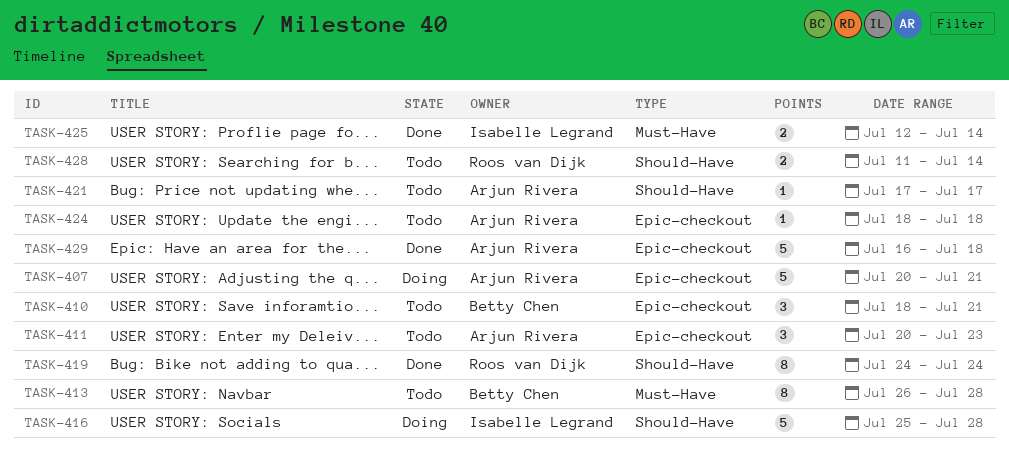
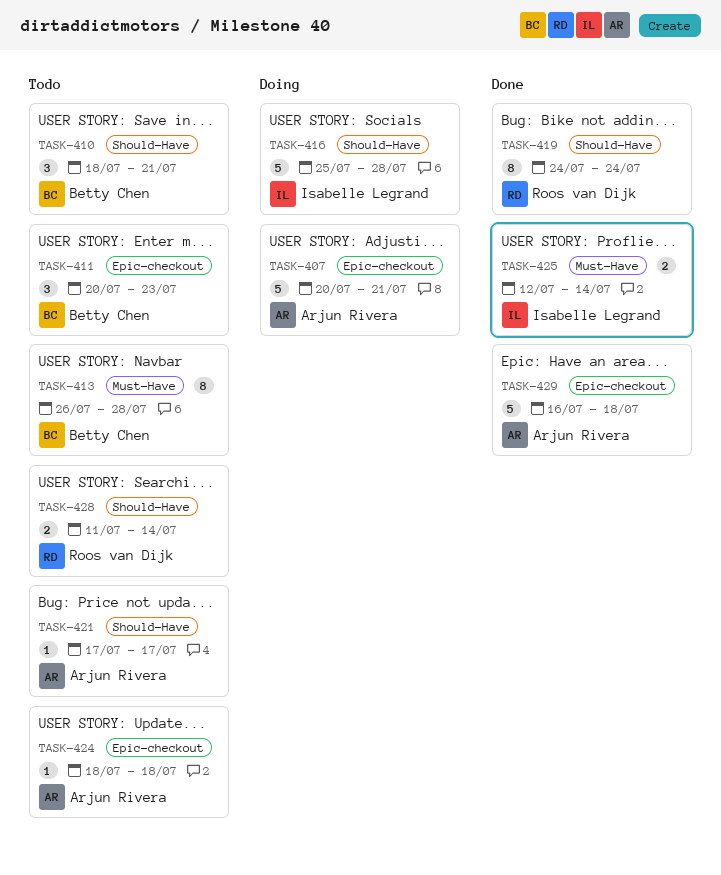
TASK-410, label: Epic-checkout -> Should-Have
TASK-411, owner: Arjun Rivera -> Betty Chen

